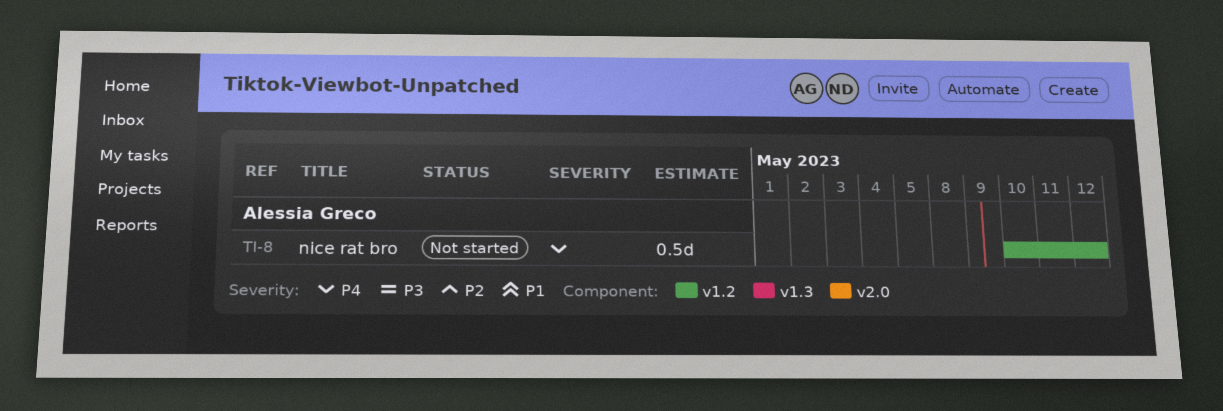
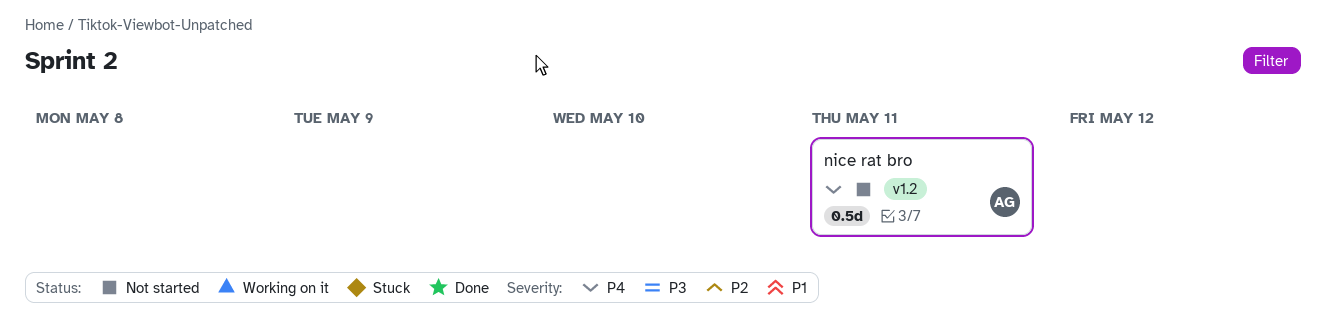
nice rat bro, due: May 12 -> May 11

